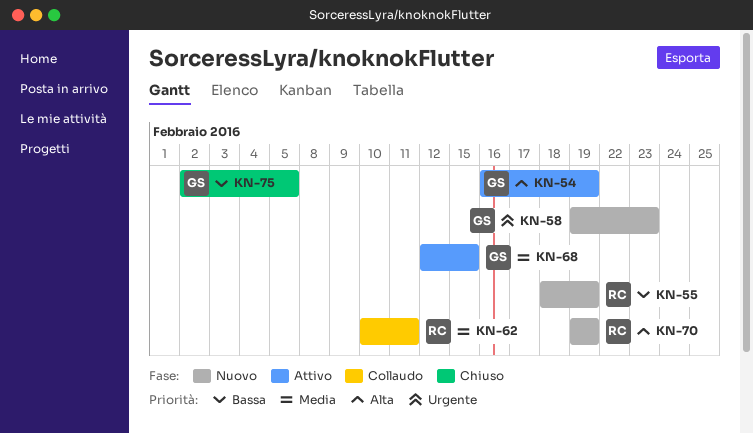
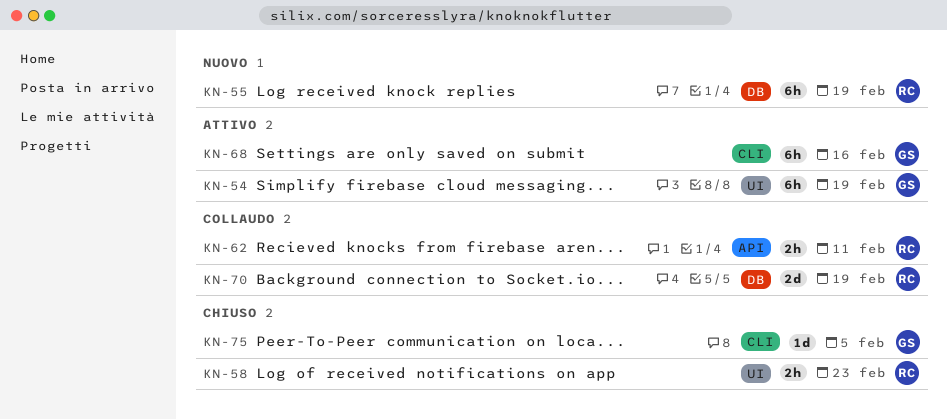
KN-58, status: Nuovo -> Chiuso
KN-58, owner: GS -> RC
KN-68, due: Feb 15 -> Feb 16
KN-70, status: Nuovo -> Collaudo

